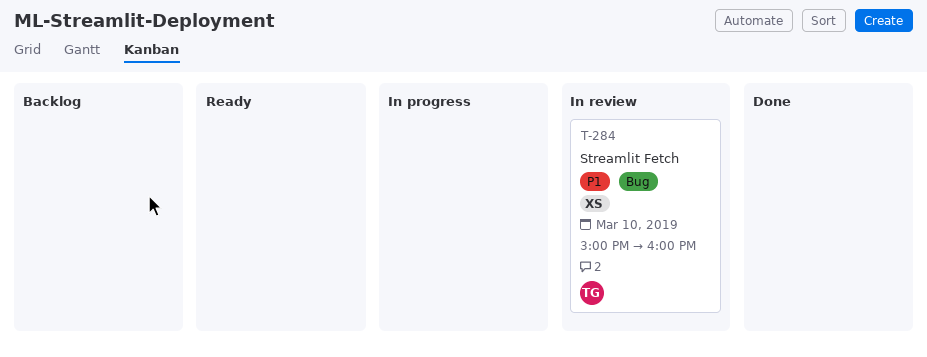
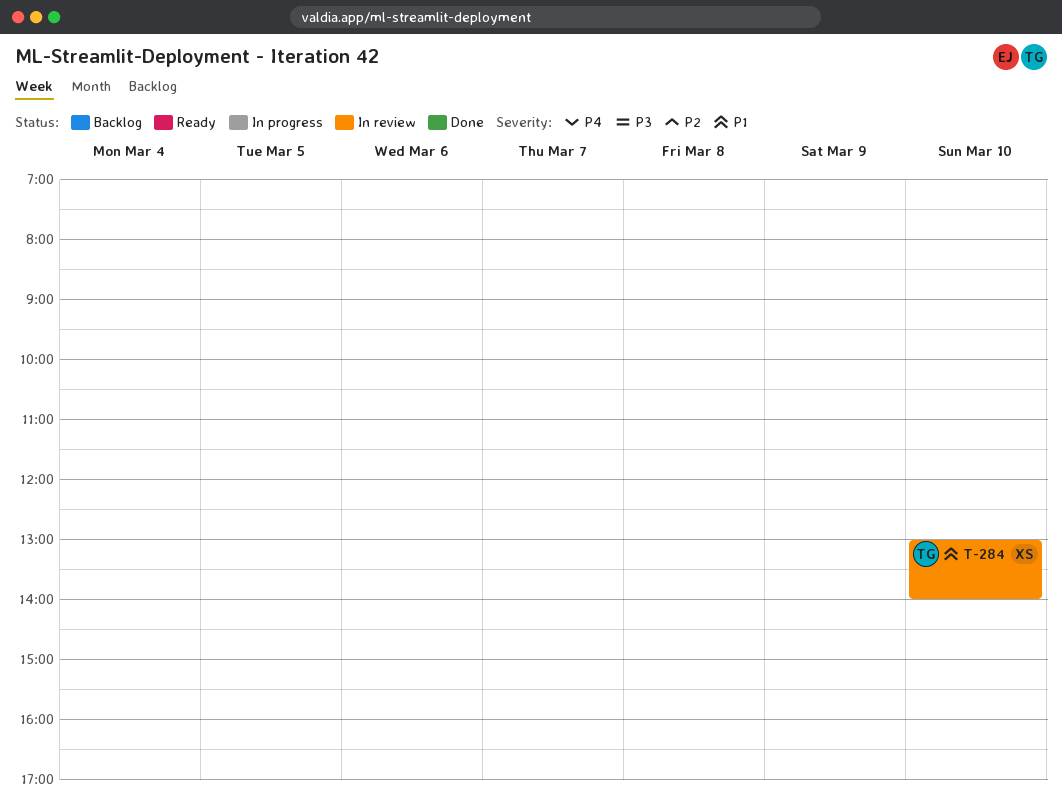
T-284, begins: 15:00 -> 13:00
T-284, ends: 16:00 -> 14:00

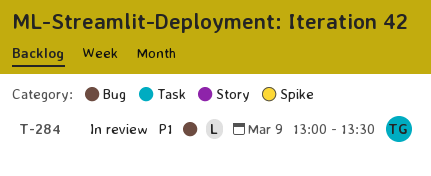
T-284, estimate: XS -> L
T-284, day: Mar 10 -> Mar 9
T-284, ends: 14:00 -> 13:30

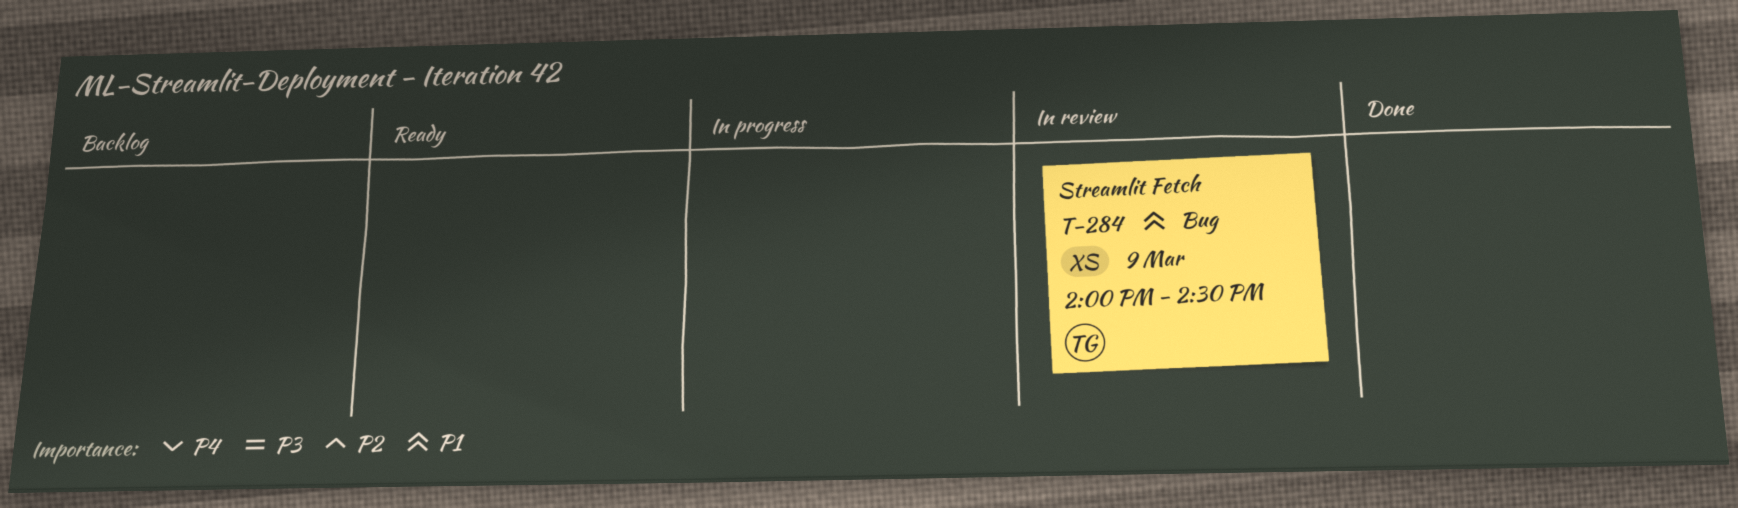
T-284, estimate: L -> XS
T-284, begins: 13:00 -> 14:00
T-284, ends: 13:30 -> 14:30

